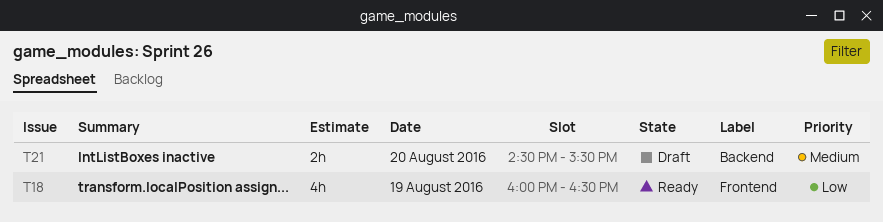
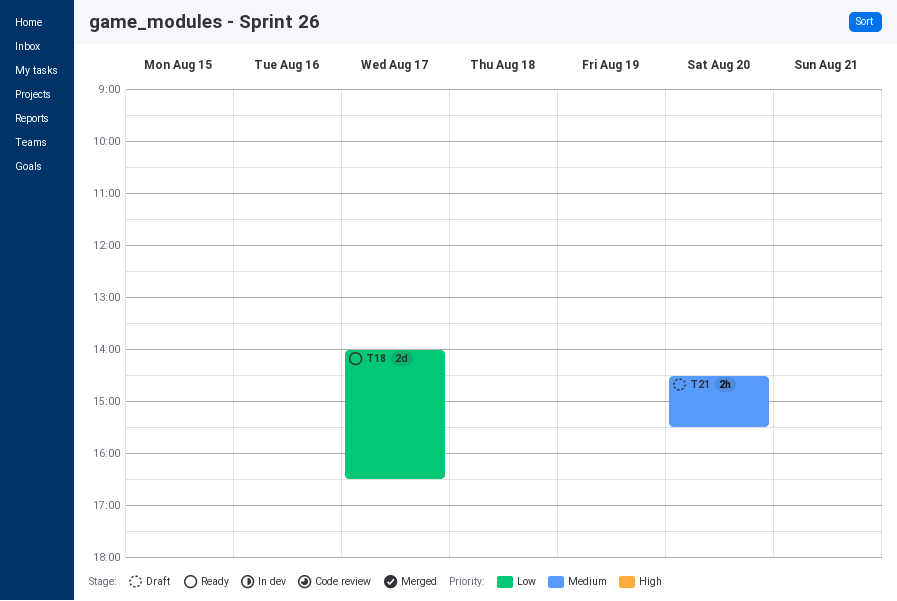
T18, estimate: 4h -> 2d
T18, day: Aug 19 -> Aug 17
T18, begins: 16:00 -> 14:00

